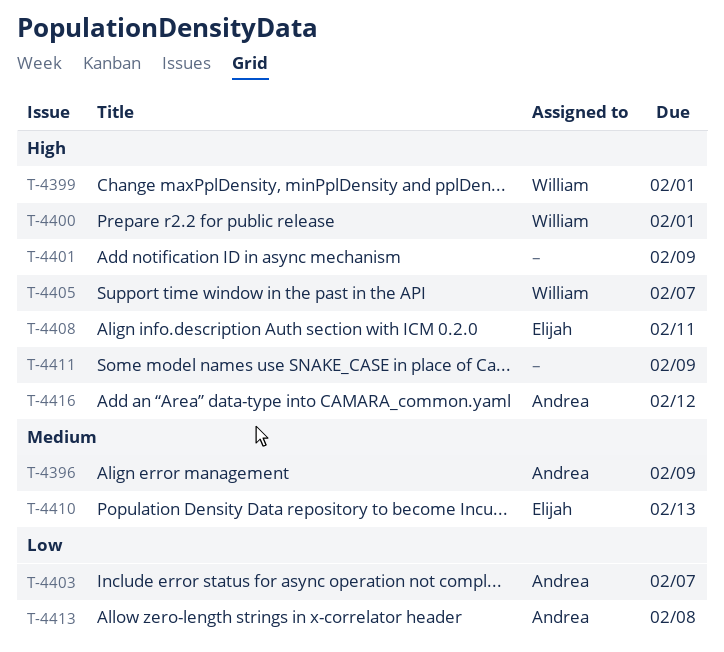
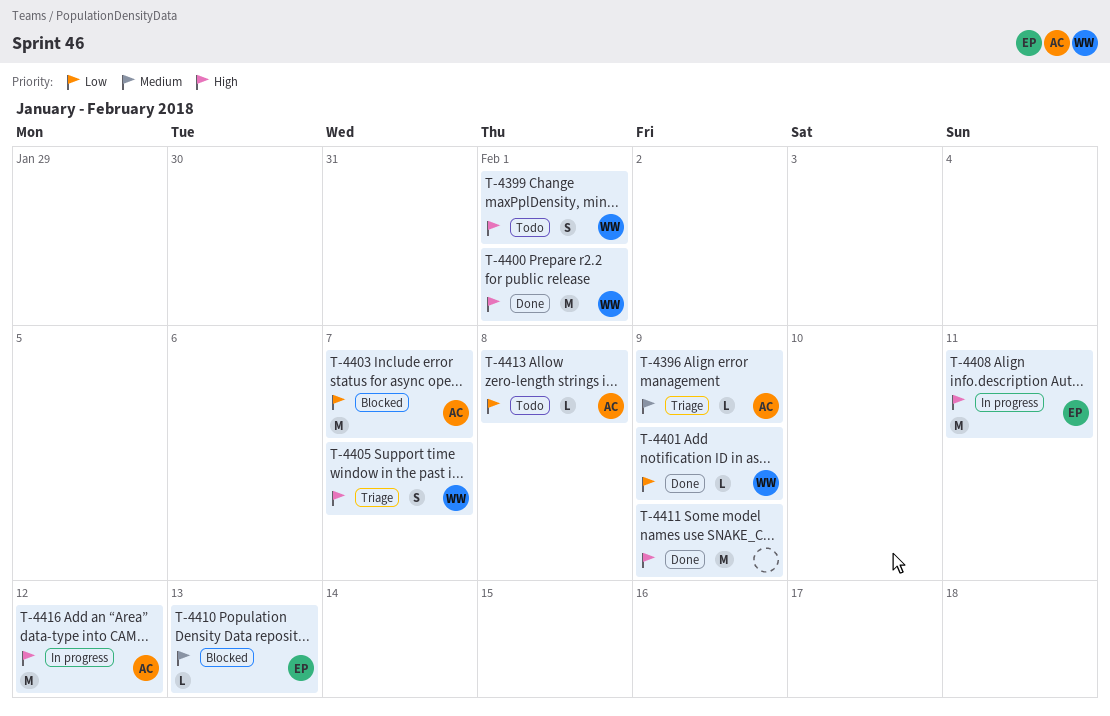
T-4401, owner: none -> William
T-4401, priority: High -> Low

